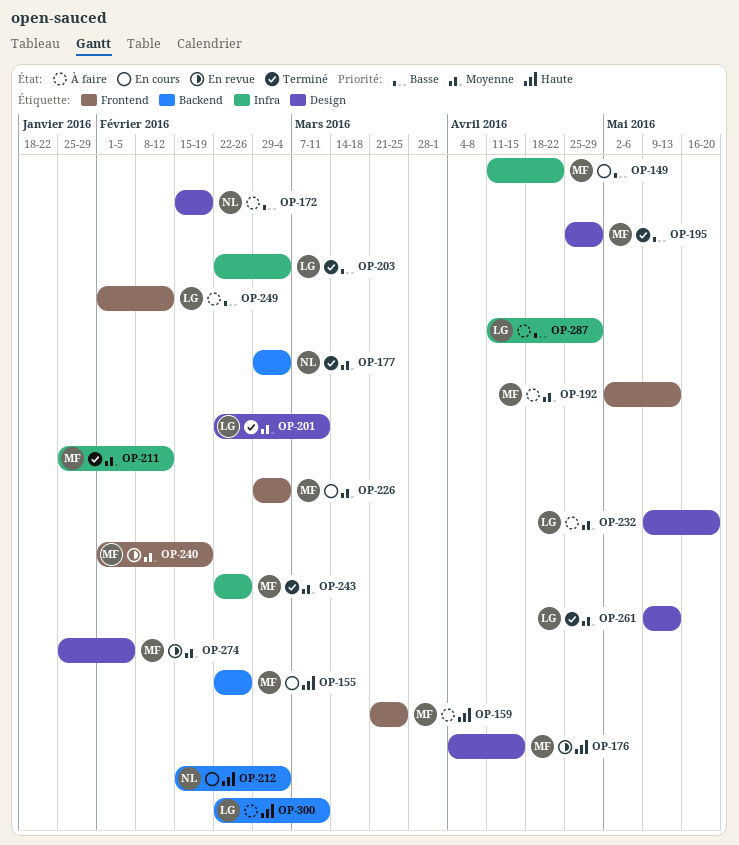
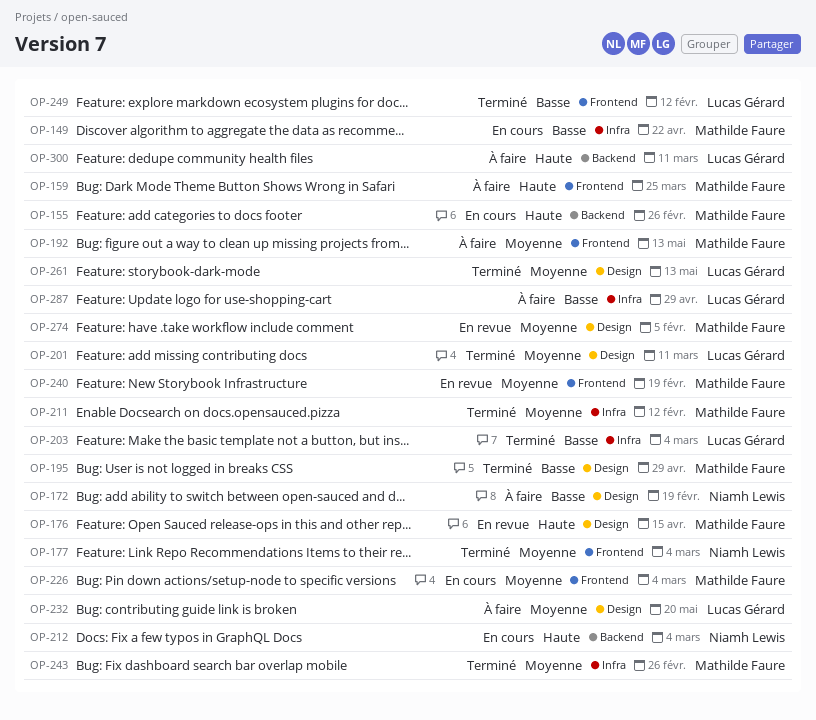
OP-177, label: Backend -> Frontend
OP-249, status: À faire -> Terminé

